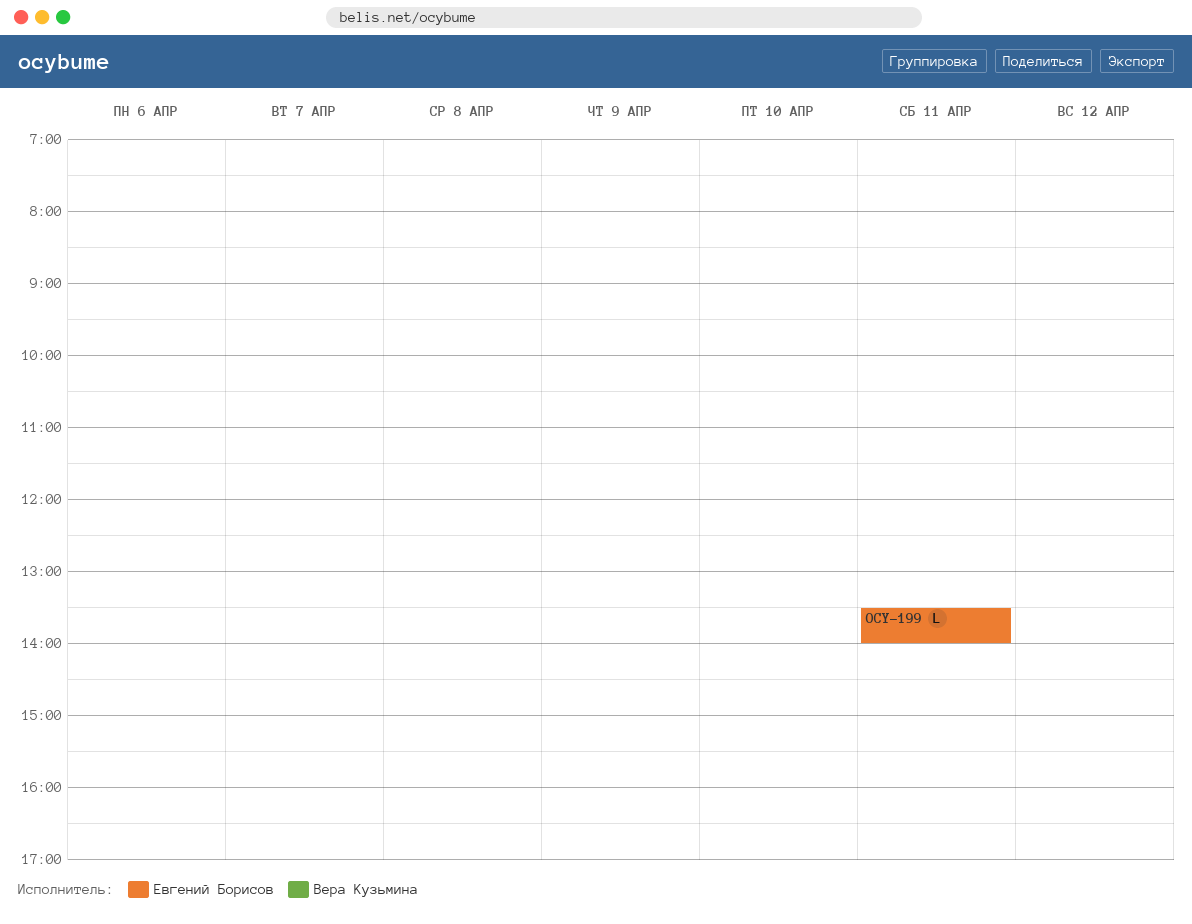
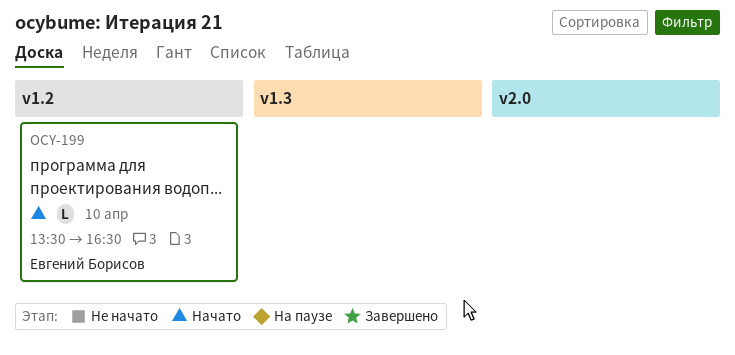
OCY-199, day: Apr 11 -> Apr 10
OCY-199, ends: 14:00 -> 16:30

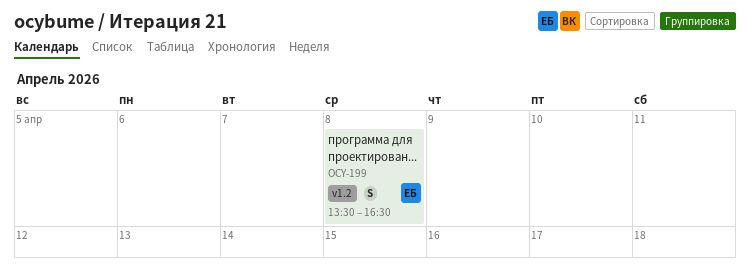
OCY-199, estimate: L -> S
OCY-199, day: Apr 10 -> Apr 8

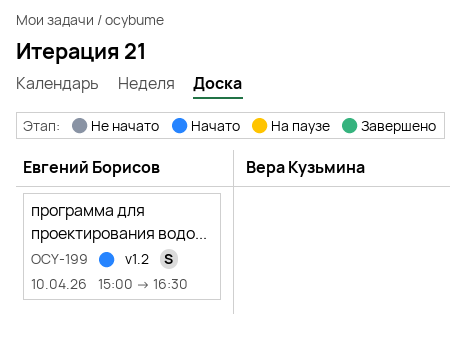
OCY-199, day: Apr 8 -> Apr 10
OCY-199, begins: 13:30 -> 15:00

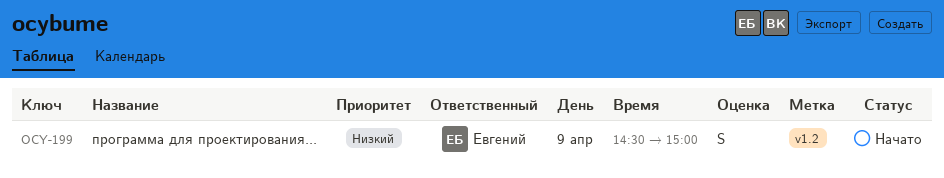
OCY-199, day: Apr 10 -> Apr 9
OCY-199, begins: 15:00 -> 14:30
OCY-199, ends: 16:30 -> 15:00

